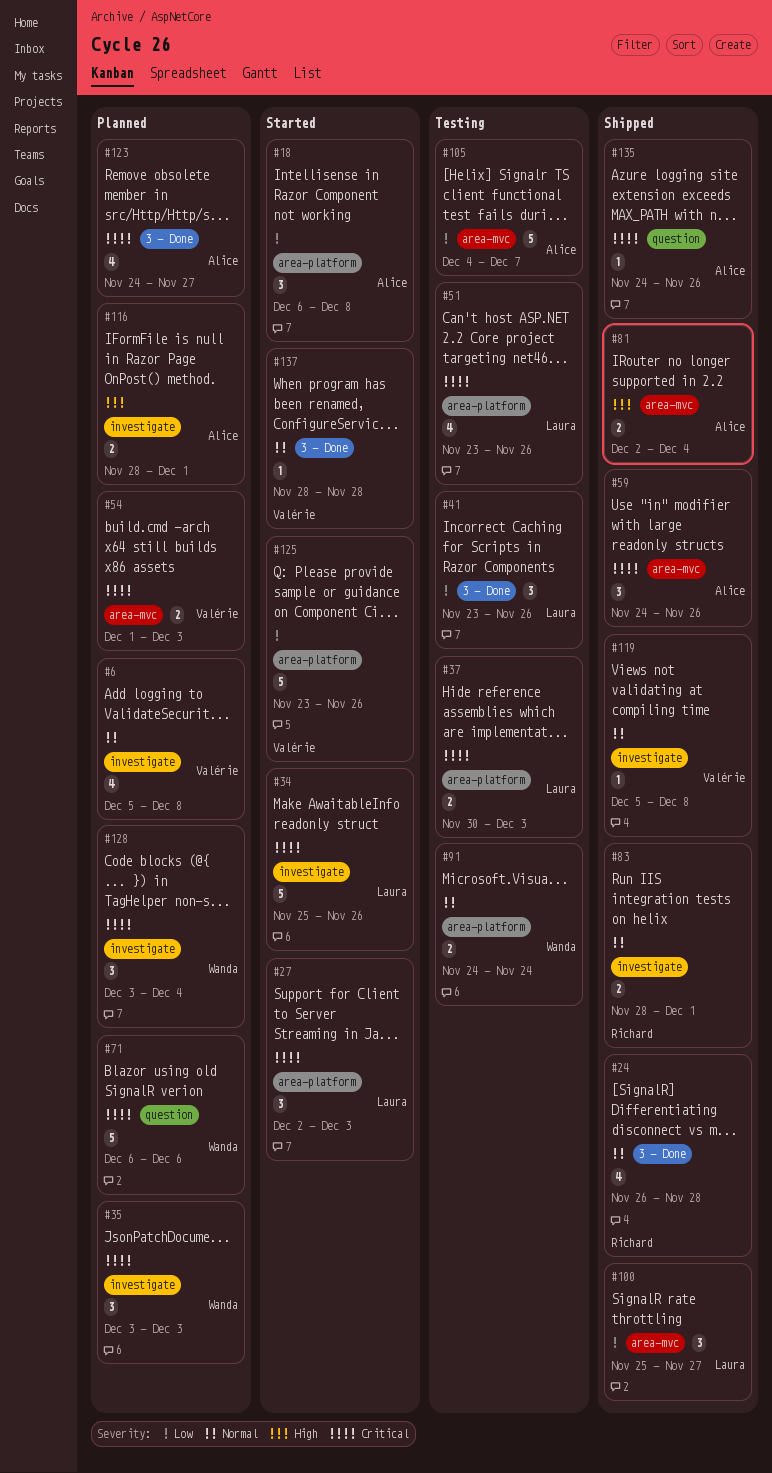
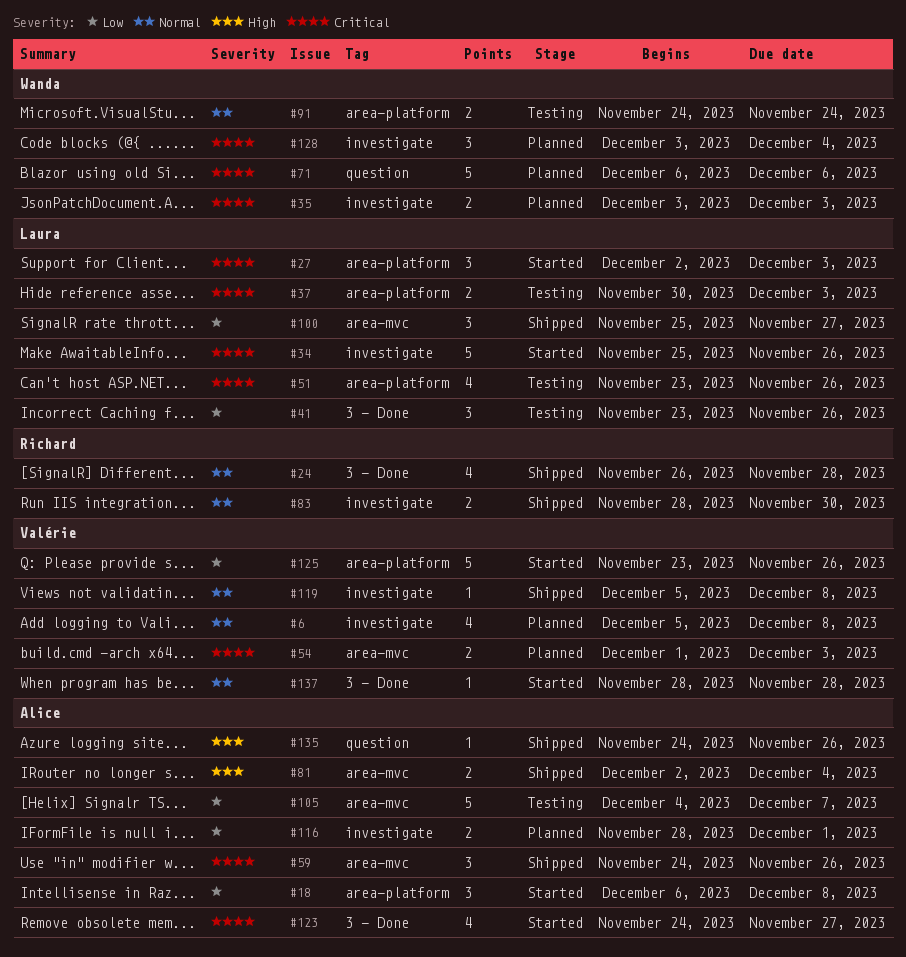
#35, estimate: 3 -> 2
#83, due: Dec 1 -> Nov 30
#116, priority: High -> Low
#123, status: Planned -> Started
#135, priority: Critical -> High

